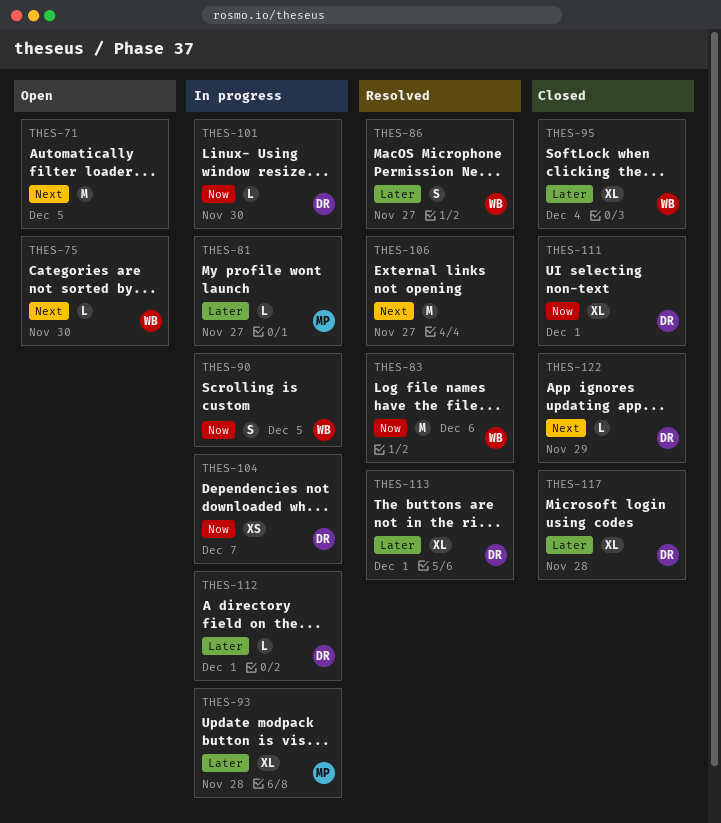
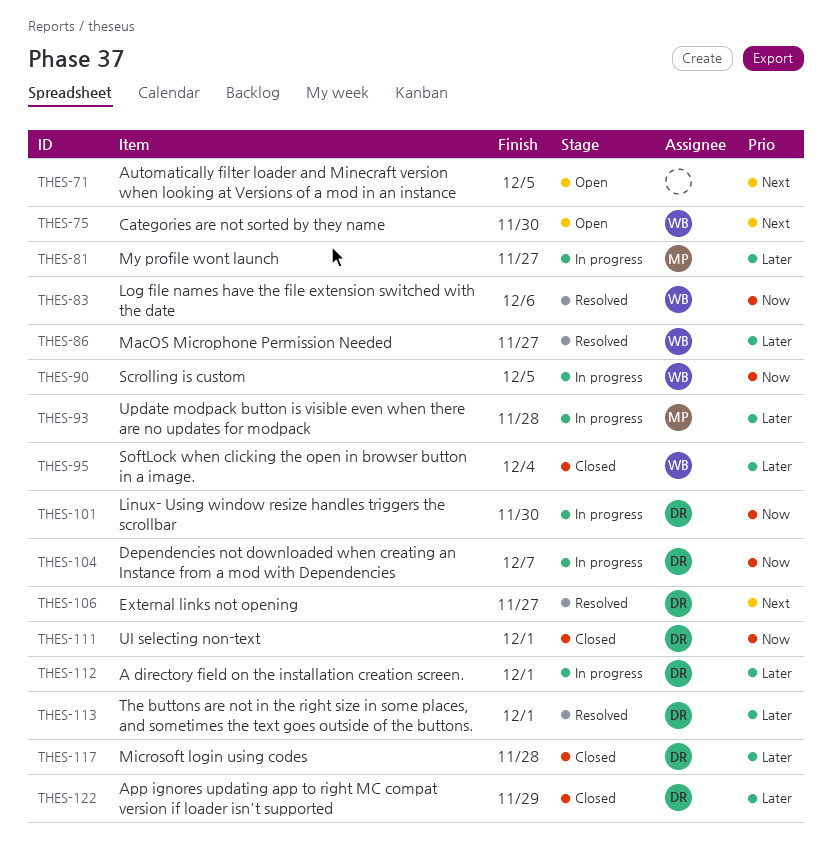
THES-106, owner: none -> DR
THES-122, priority: Next -> Later

